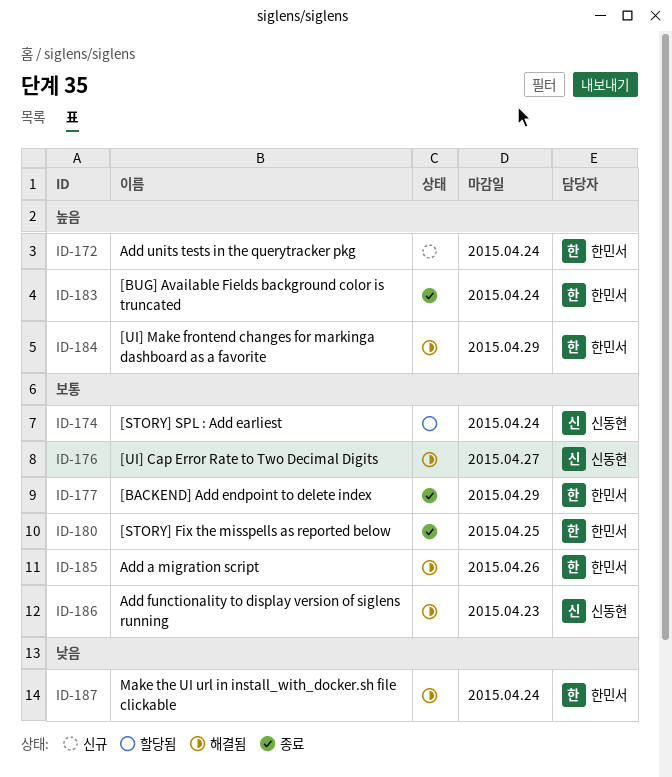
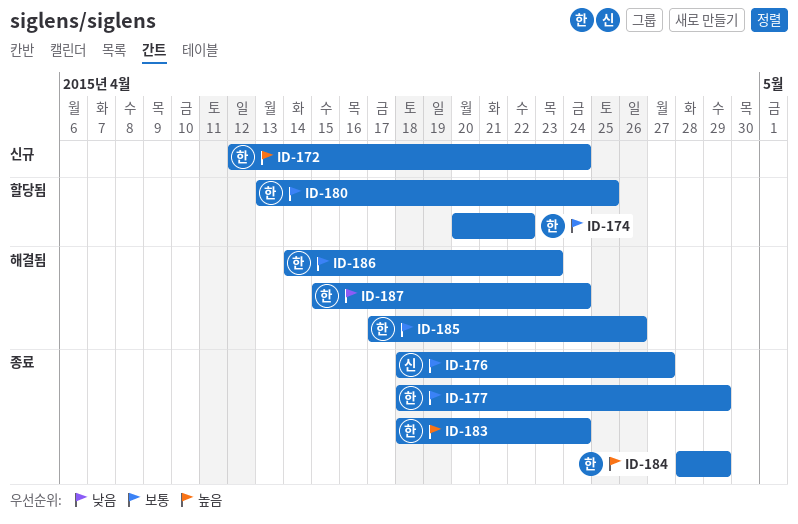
ID-174, owner: 신동현 -> 한민서
ID-174, due: Apr 24 -> Apr 22
ID-176, status: 해결됨 -> 종료
ID-180, status: 종료 -> 할당됨
ID-184, status: 해결됨 -> 종료
ID-186, owner: 신동현 -> 한민서

